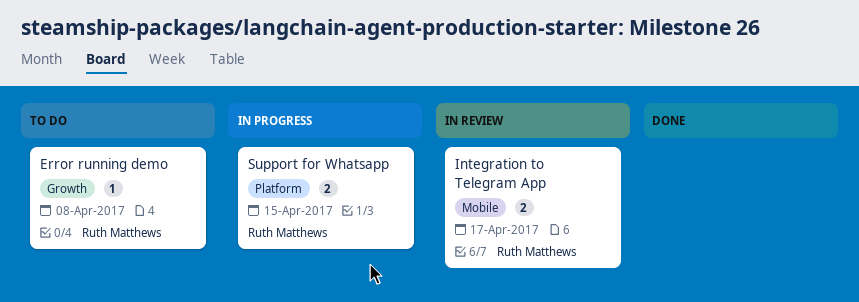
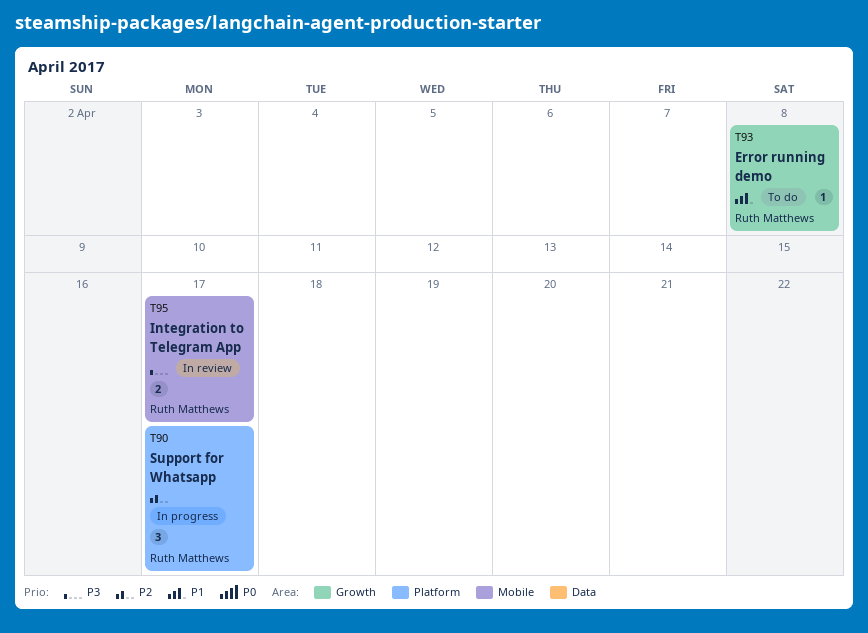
Support for Whatsapp, estimate: 2 -> 3
Support for Whatsapp, due: Apr 15 -> Apr 17

